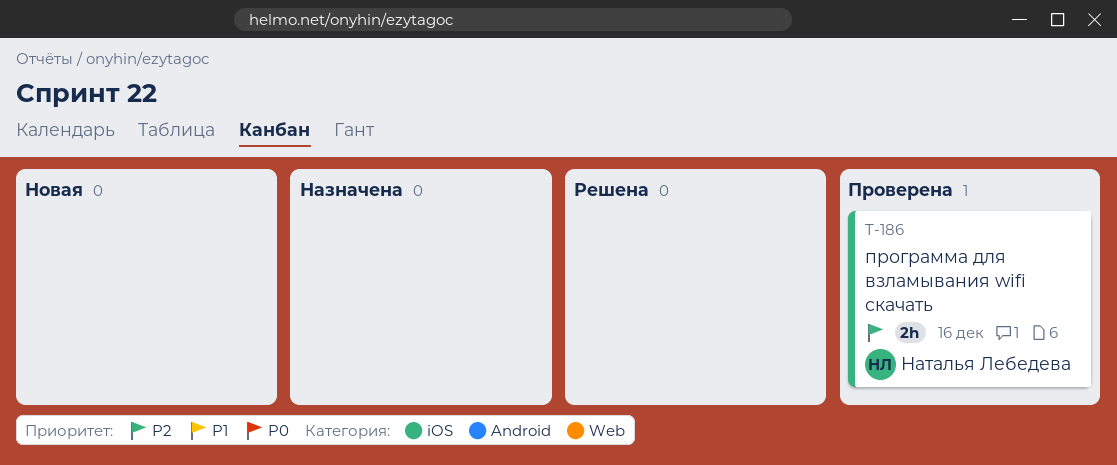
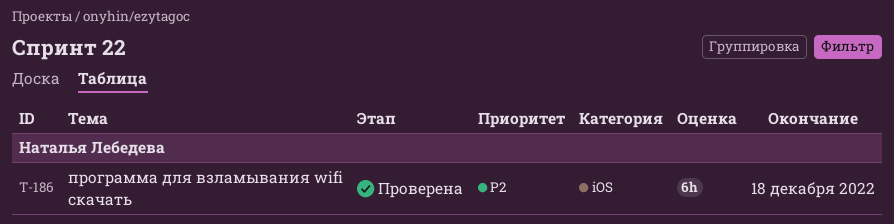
T-186, estimate: 2h -> 6h
T-186, due: Dec 16 -> Dec 18

